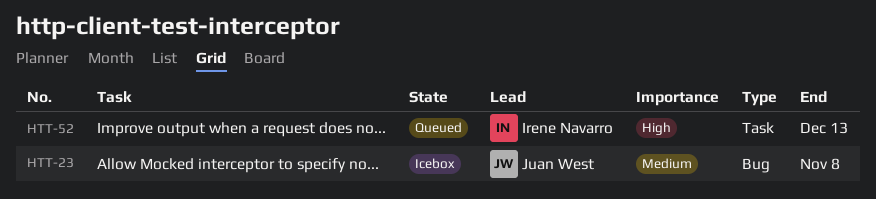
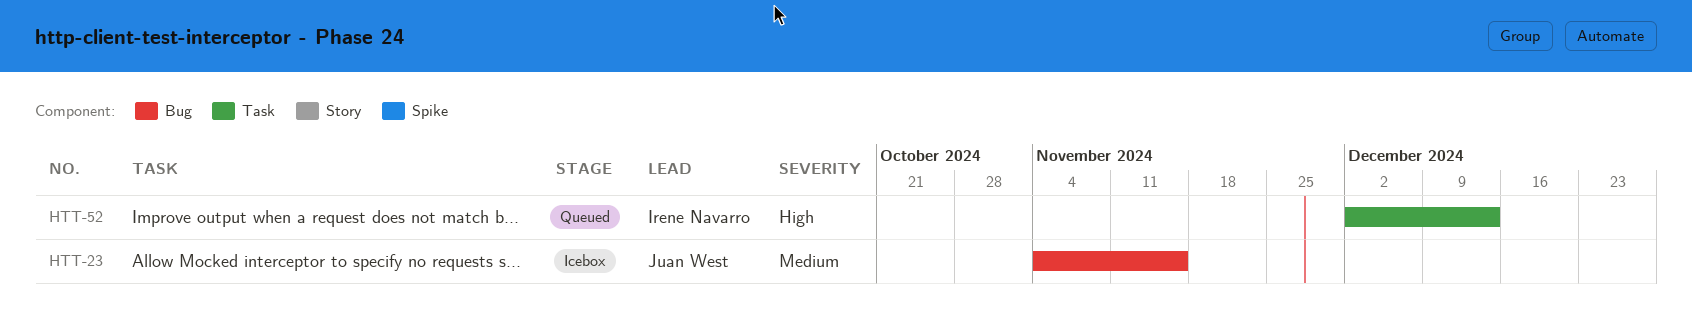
HTT-23, due: Nov 8 -> Nov 15

